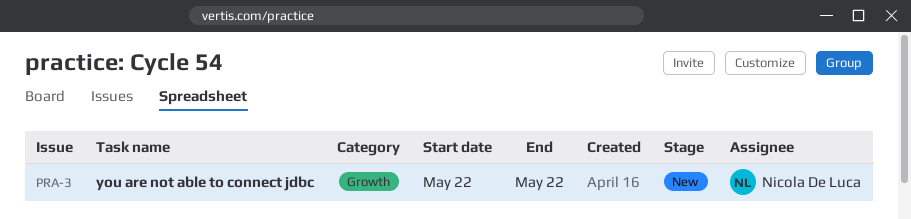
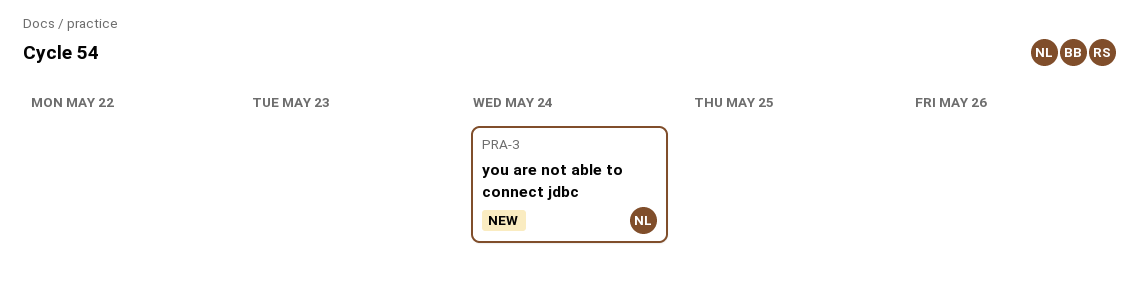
PRA-3, due: May 22 -> May 24

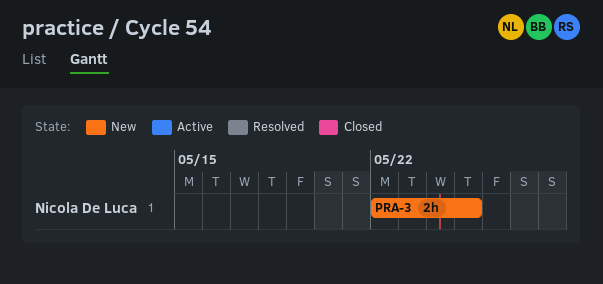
PRA-3, due: May 24 -> May 25

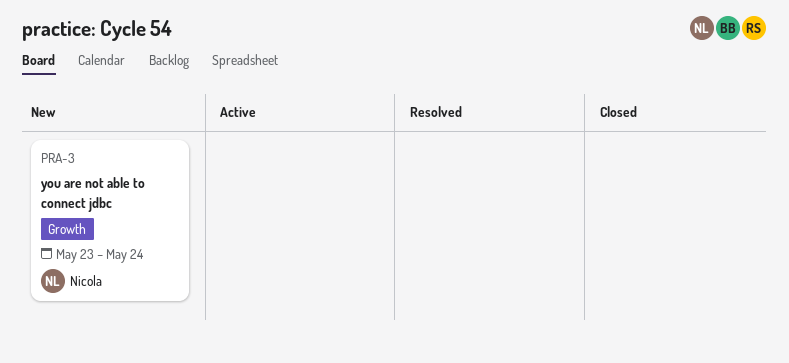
PRA-3, start: May 22 -> May 23
PRA-3, due: May 25 -> May 24

